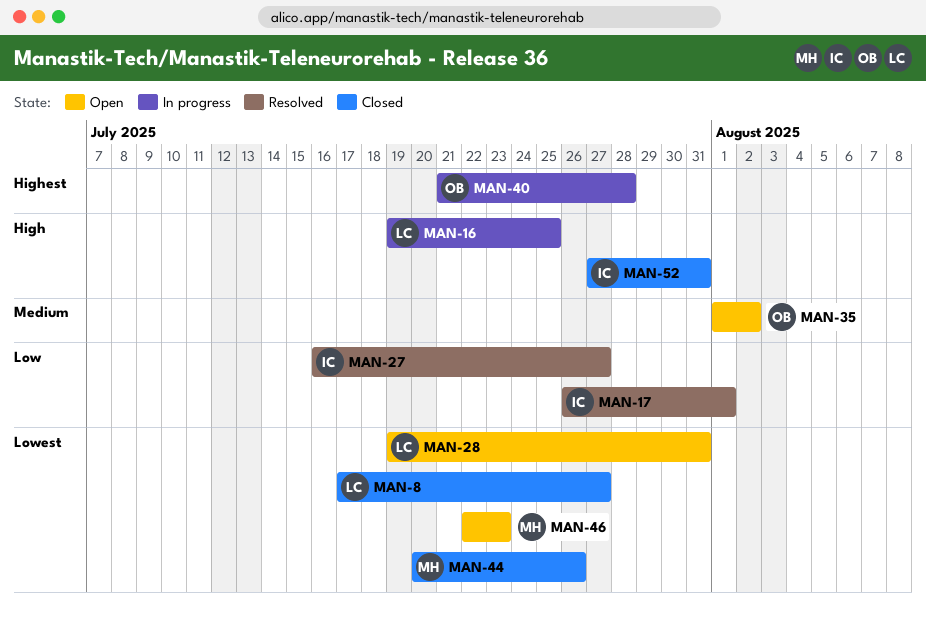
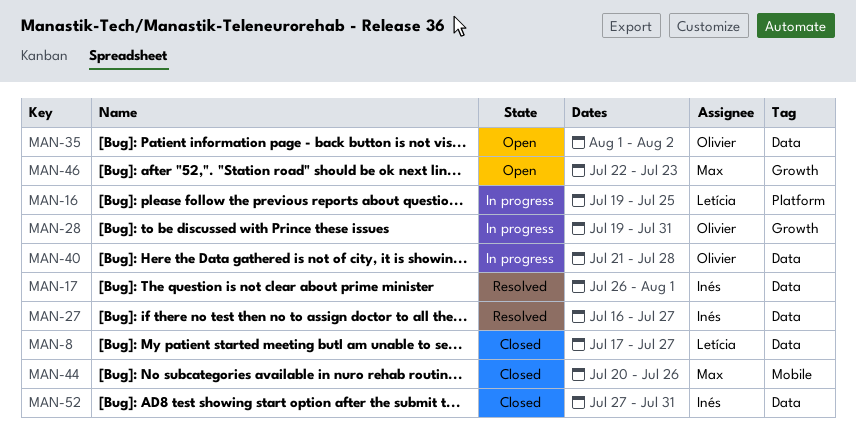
MAN-28, status: Open -> In progress
MAN-28, owner: Letícia -> Olivier

